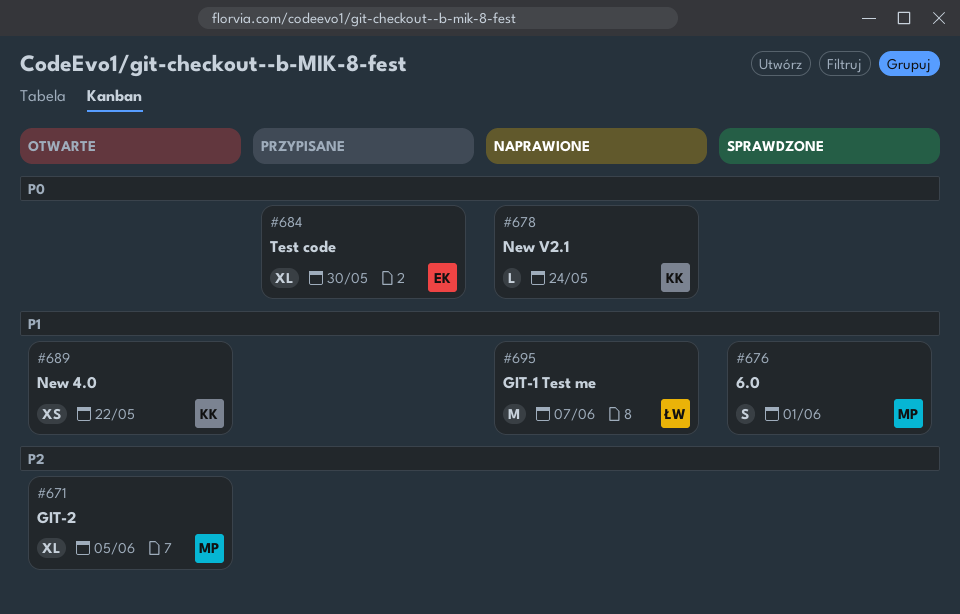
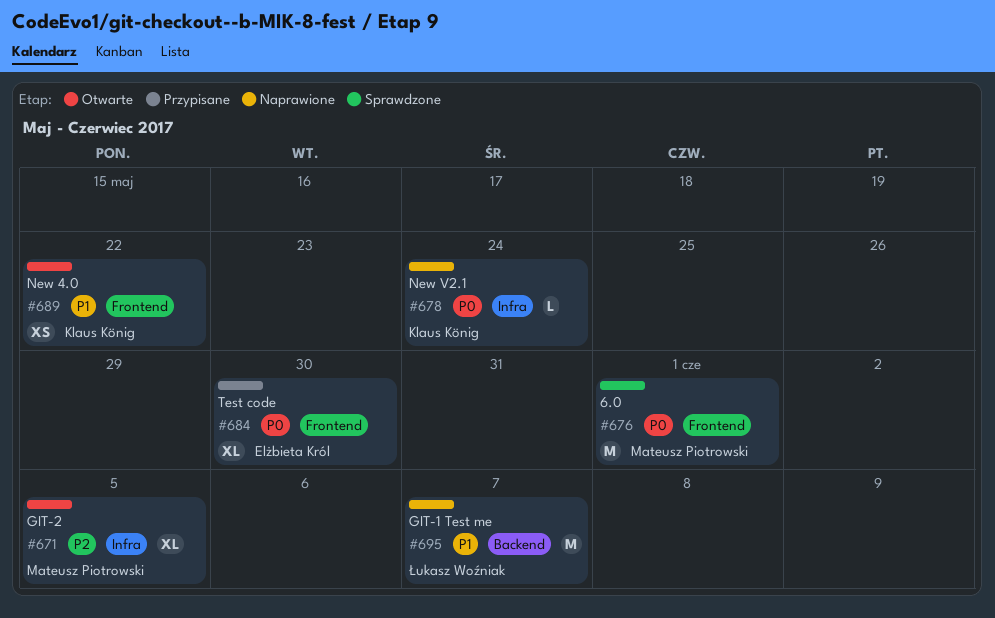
#676, priority: P1 -> P0
#676, estimate: S -> M

